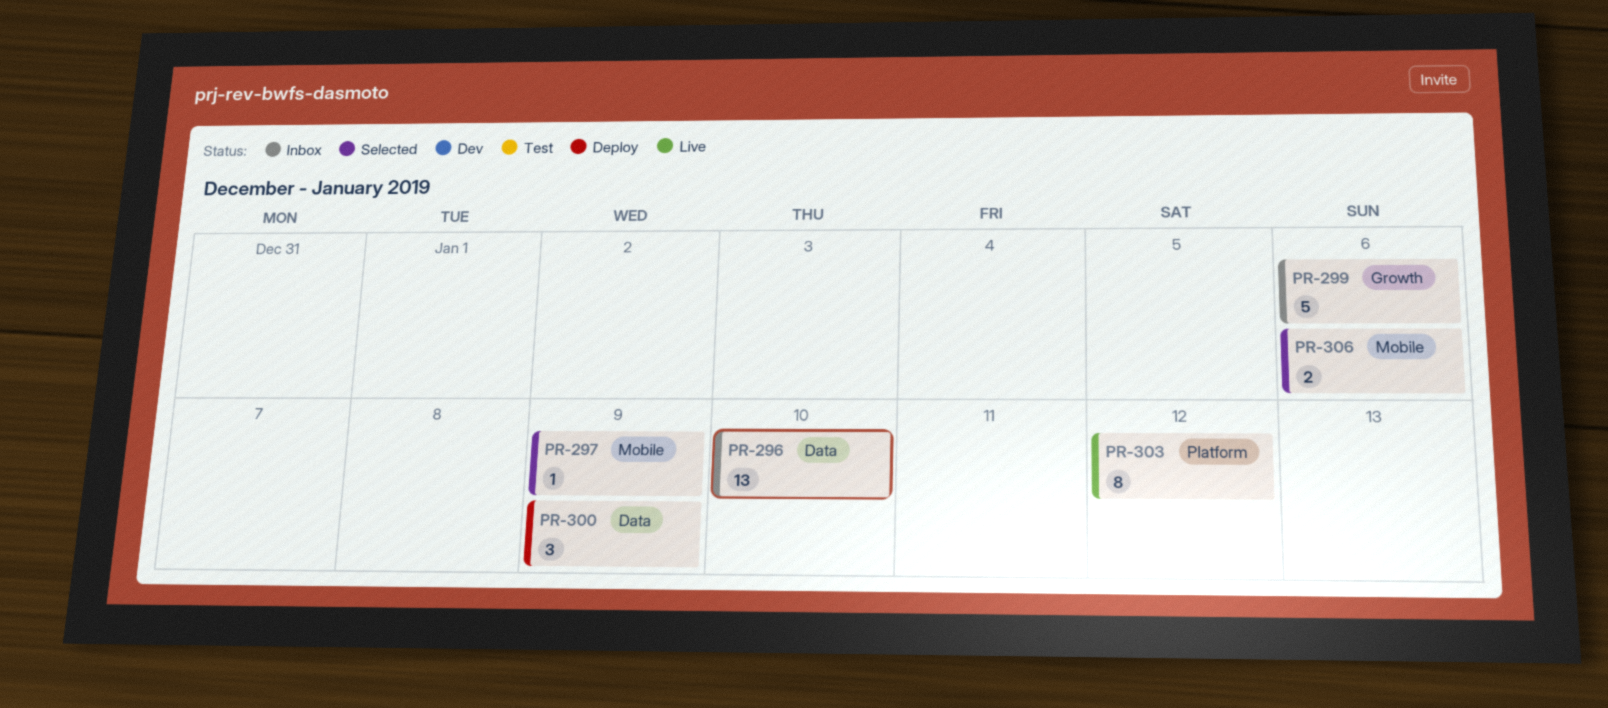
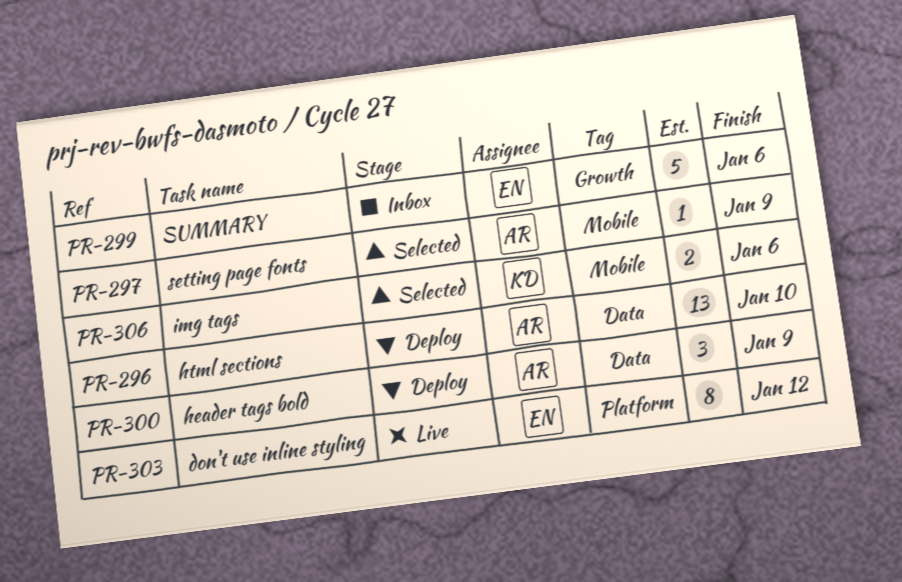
PR-296, status: Inbox -> Deploy

